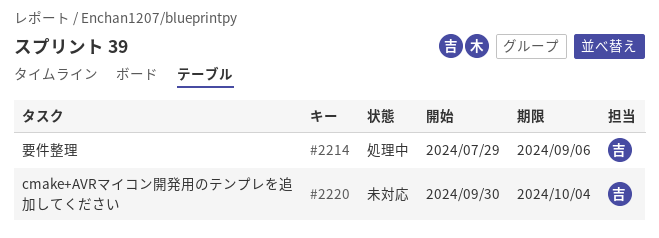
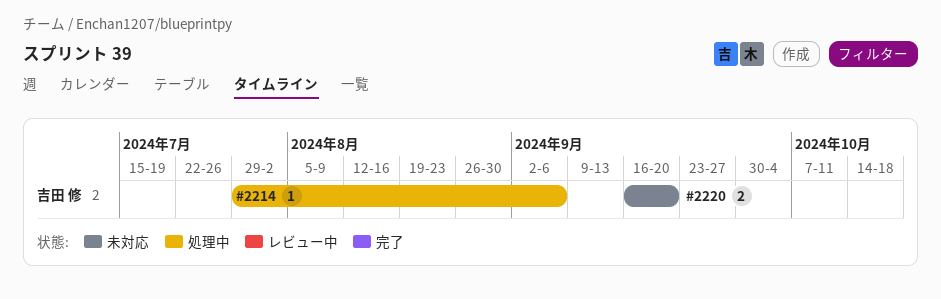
#2220, start: Sep 30 -> Sep 16
#2220, due: Oct 4 -> Sep 20

